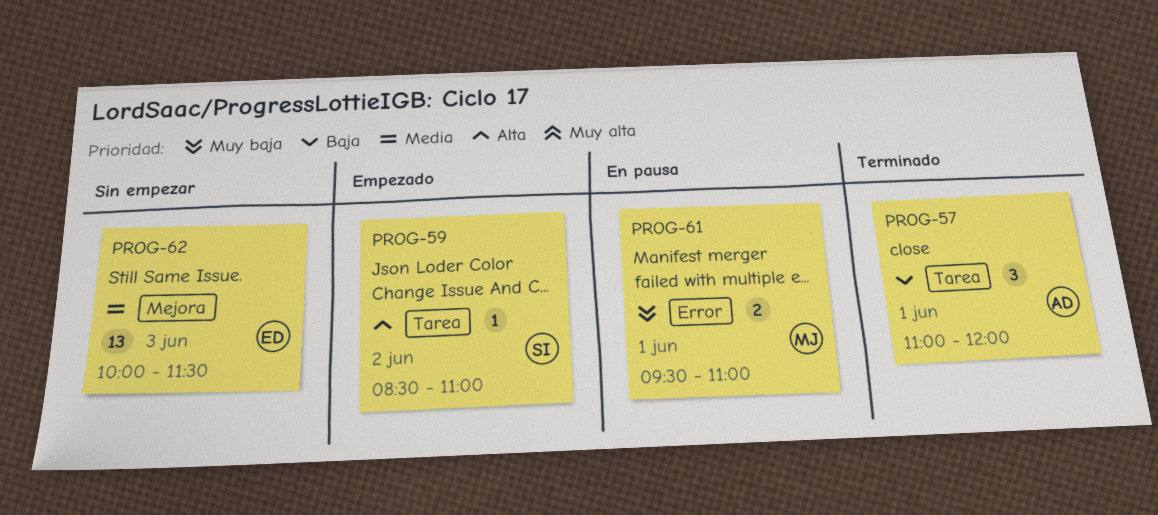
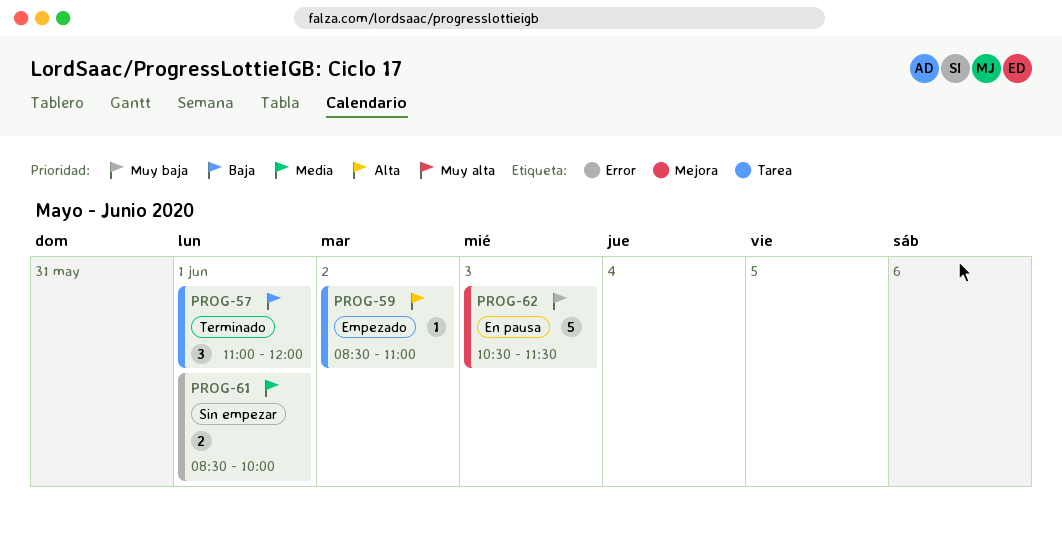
PROG-61, status: En pausa -> Sin empezar
PROG-61, priority: Muy baja -> Media
PROG-61, begins: 09:30 -> 08:30
PROG-61, ends: 11:00 -> 10:00
PROG-62, status: Sin empezar -> En pausa
PROG-62, priority: Media -> Muy baja
PROG-62, estimate: 13 -> 5
PROG-62, begins: 10:00 -> 10:30

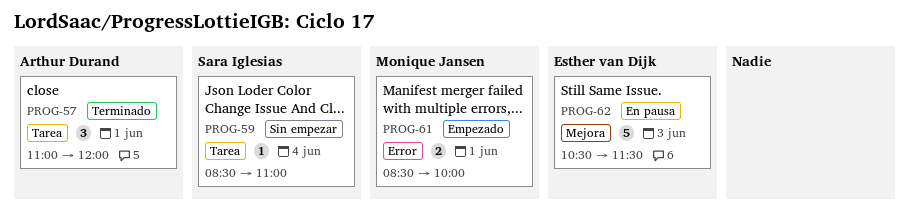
PROG-59, status: Empezado -> Sin empezar
PROG-59, day: Jun 2 -> Jun 4
PROG-61, status: Sin empezar -> Empezado

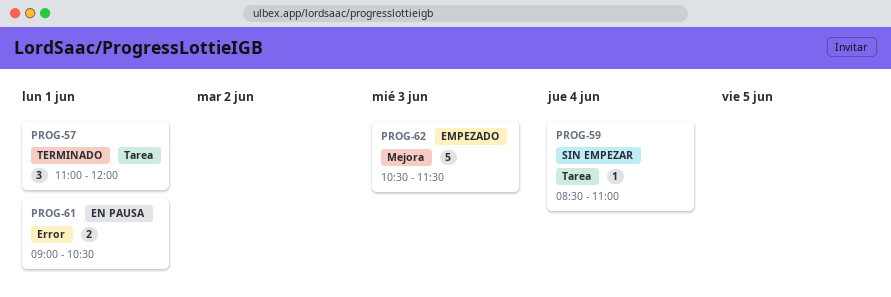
PROG-61, status: Empezado -> En pausa
PROG-61, begins: 08:30 -> 09:00
PROG-61, ends: 10:00 -> 10:30
PROG-62, status: En pausa -> Empezado

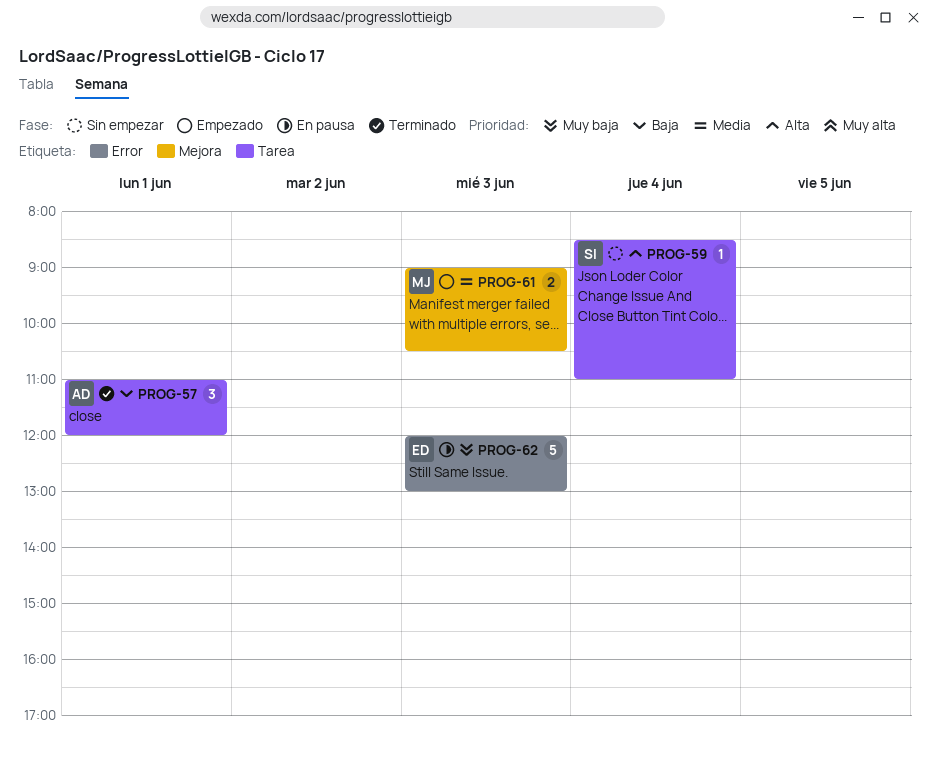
PROG-61, status: En pausa -> Empezado
PROG-61, label: Error -> Mejora
PROG-61, day: Jun 1 -> Jun 3
PROG-62, status: Empezado -> En pausa
PROG-62, label: Mejora -> Error
PROG-62, begins: 10:30 -> 12:00
PROG-62, ends: 11:30 -> 13:00

